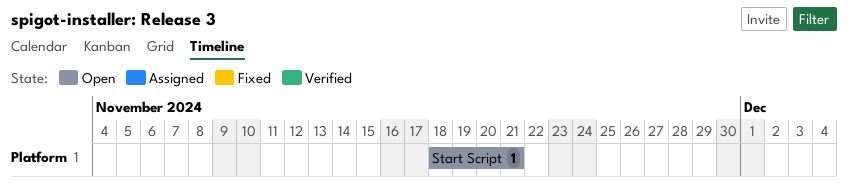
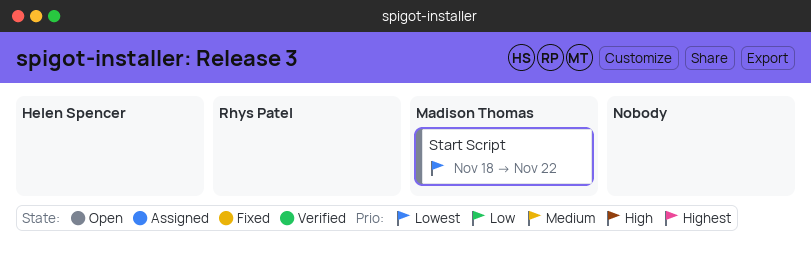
Start Script, due: Nov 21 -> Nov 22

